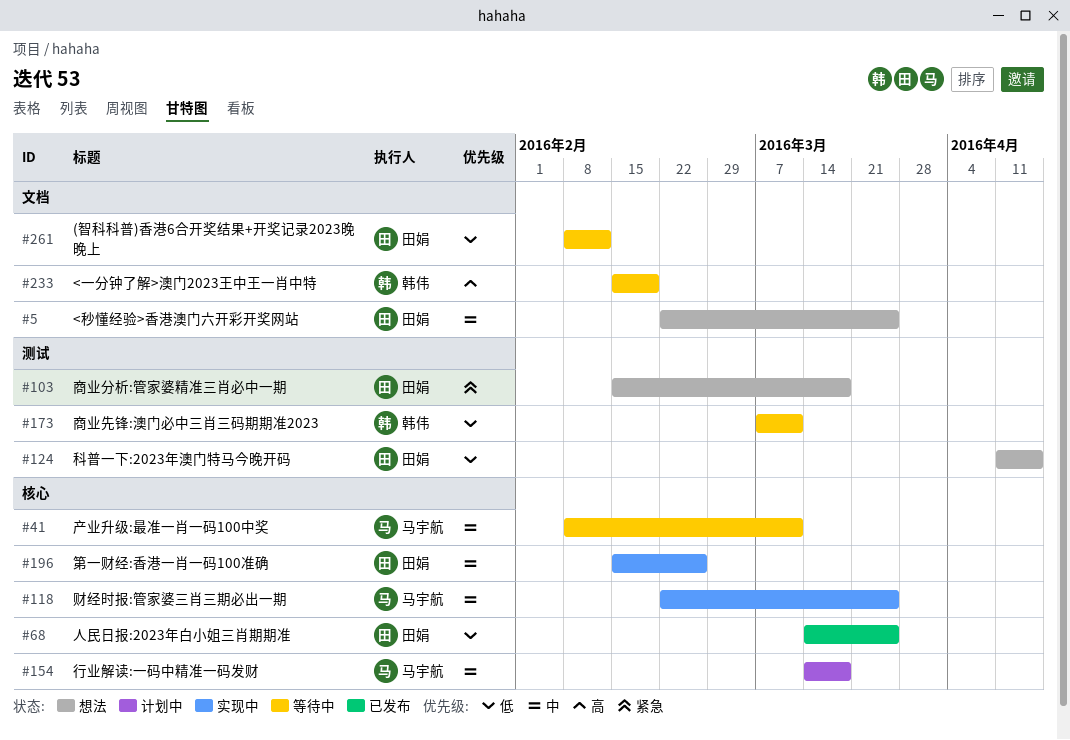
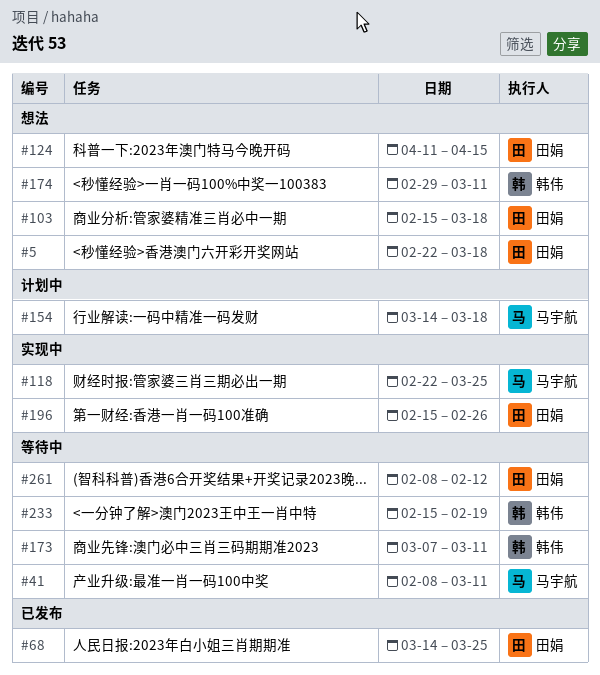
#5, due: Mar 25 -> Mar 18
#174: none -> present

